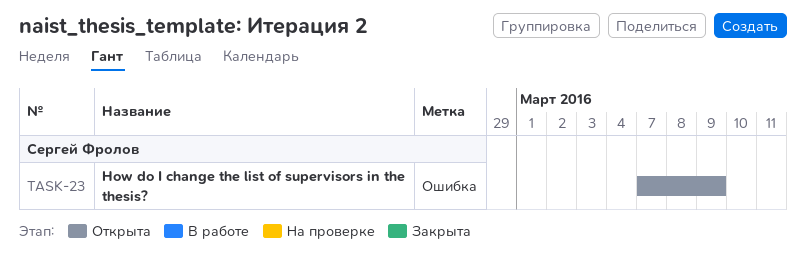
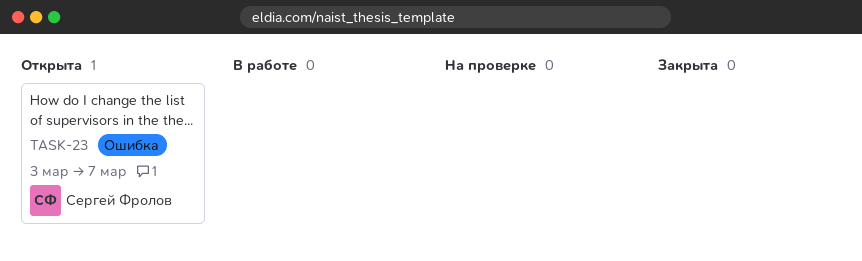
TASK-23, start: Mar 7 -> Mar 3
TASK-23, due: Mar 9 -> Mar 7

